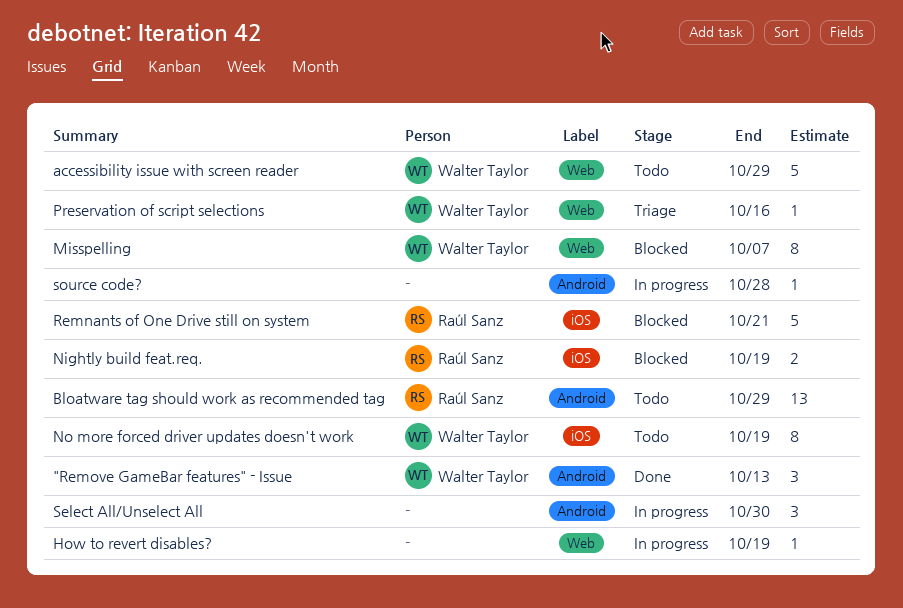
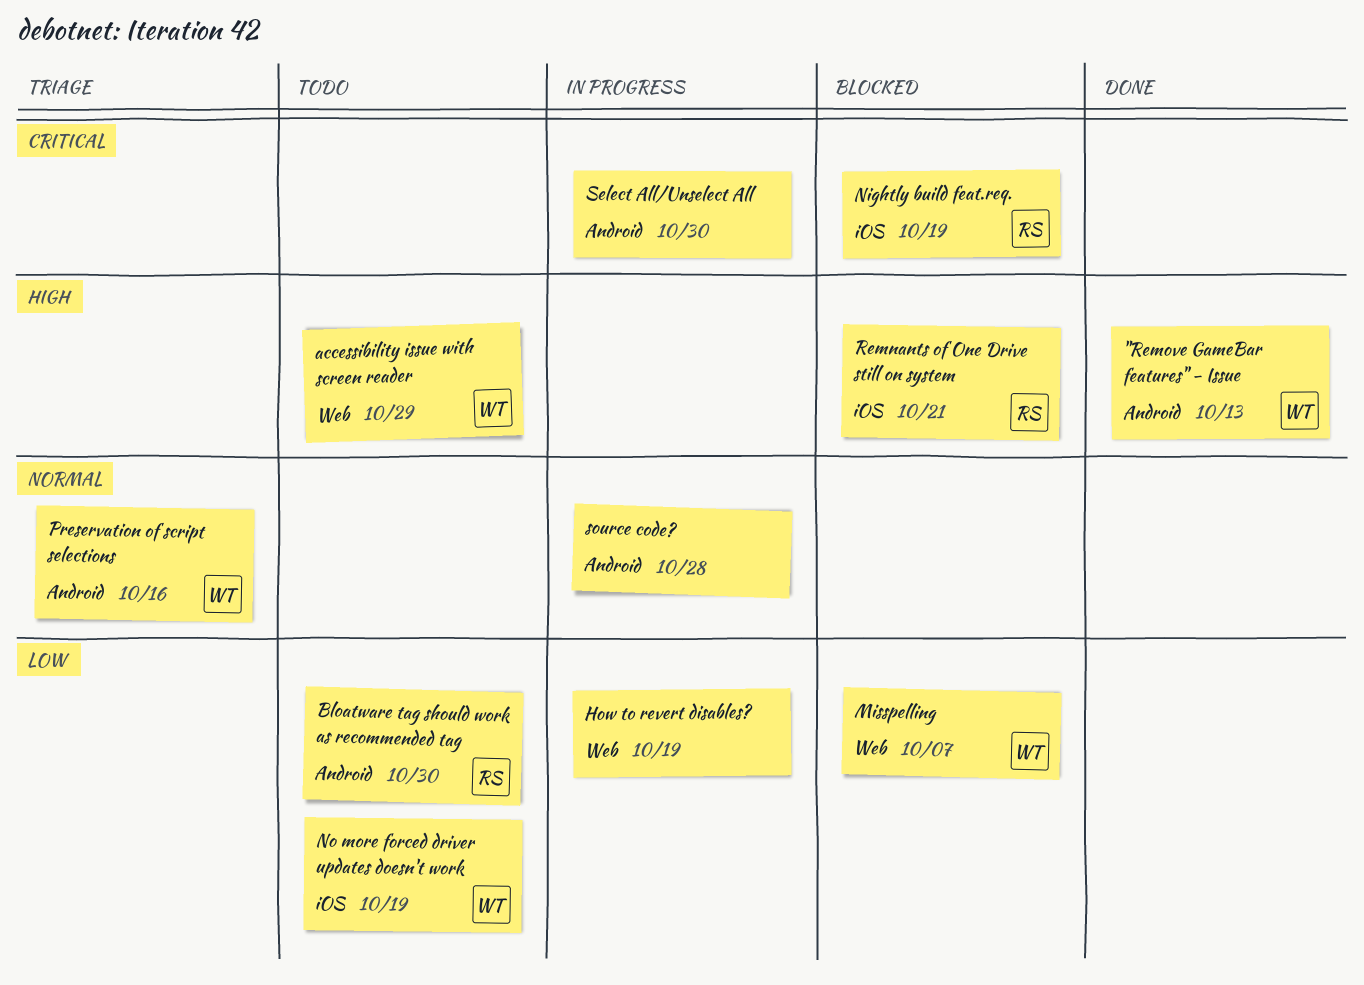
Bloatware tag should work as recommended tag, due: Oct 29 -> Oct 30
Preservation of script selections, label: Web -> Android

